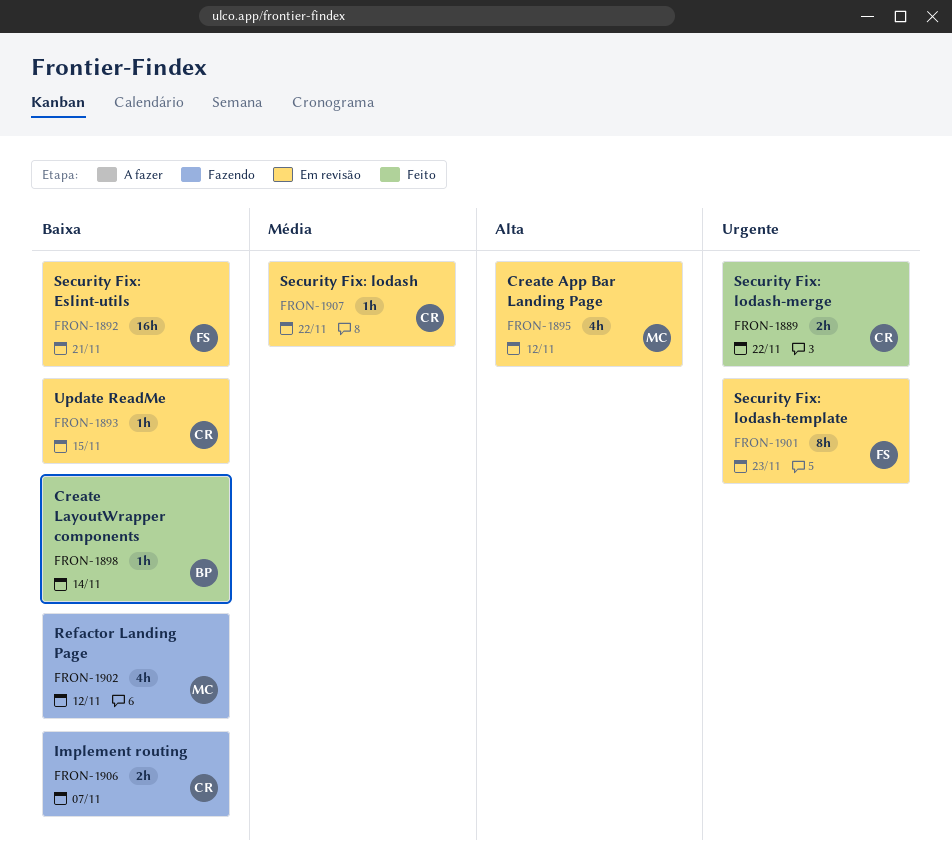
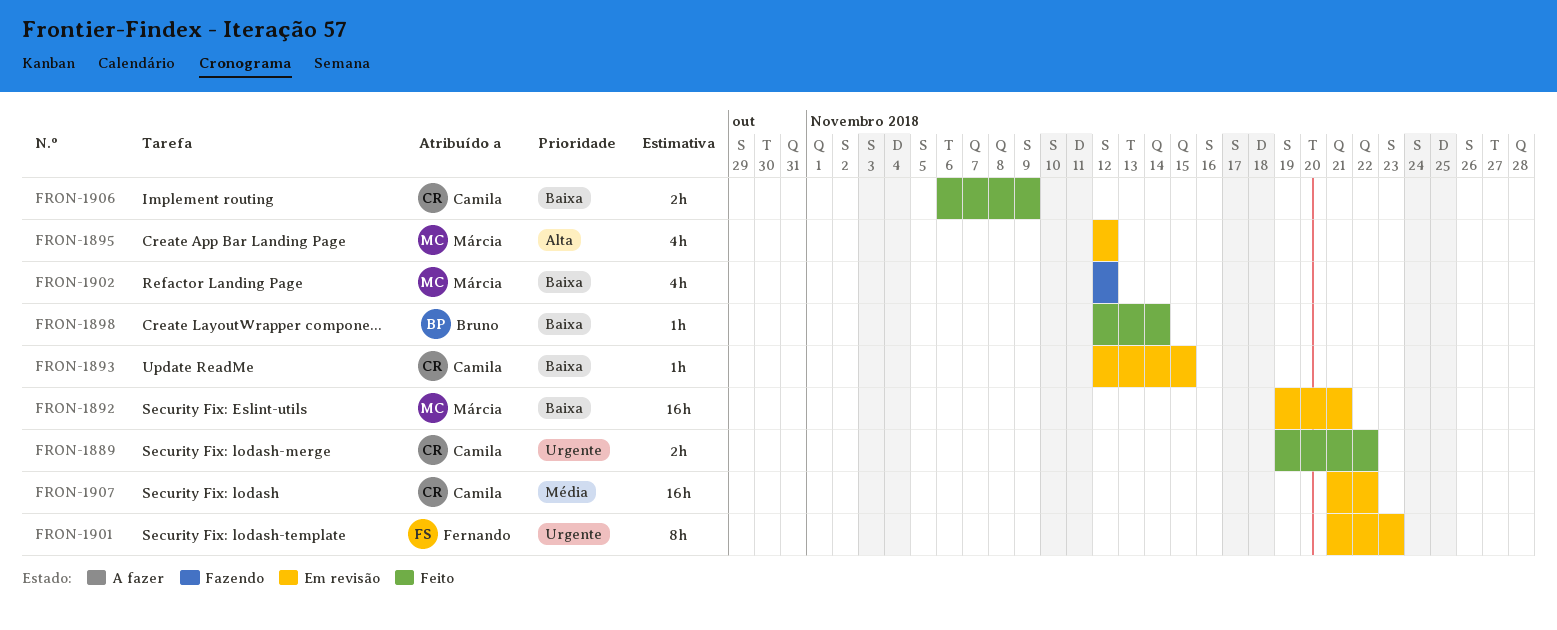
FRON-1892, owner: Fernando -> Márcia
FRON-1906, status: Fazendo -> Feito
FRON-1906, due: Nov 7 -> Nov 9
FRON-1907, estimate: 1h -> 16h

